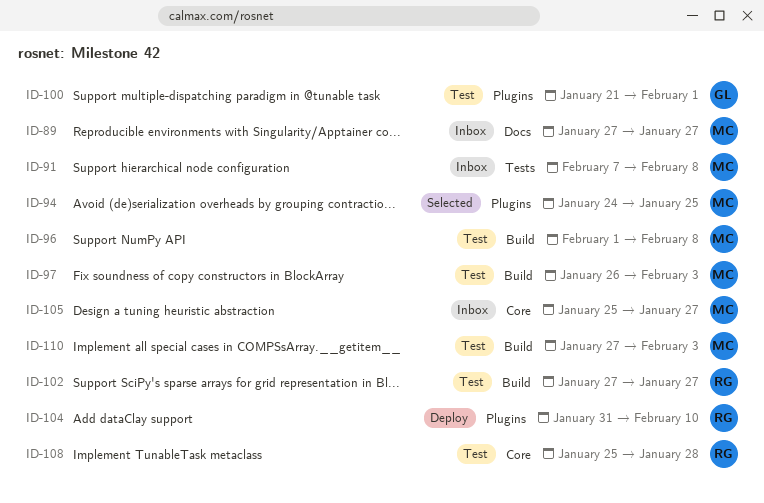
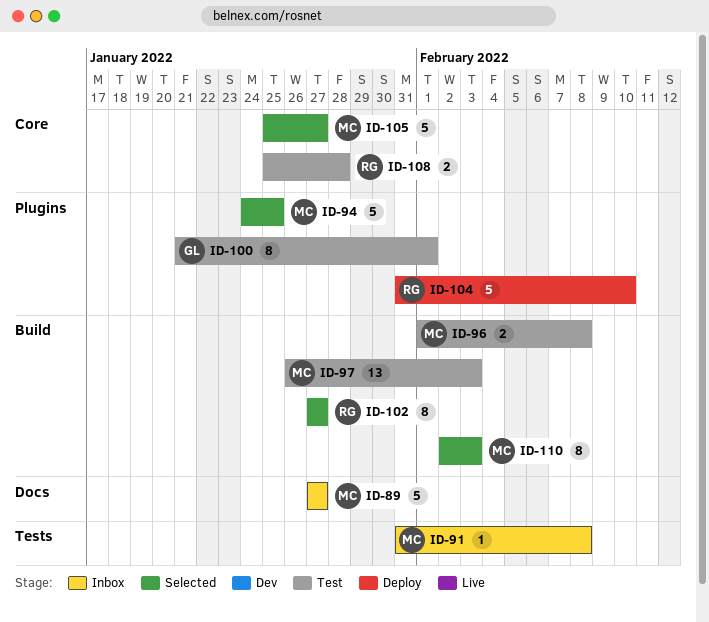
ID-91, start: Feb 7 -> Jan 31
ID-102, status: Test -> Selected
ID-105, status: Inbox -> Selected
ID-110, status: Test -> Selected
ID-110, start: Jan 27 -> Feb 2

